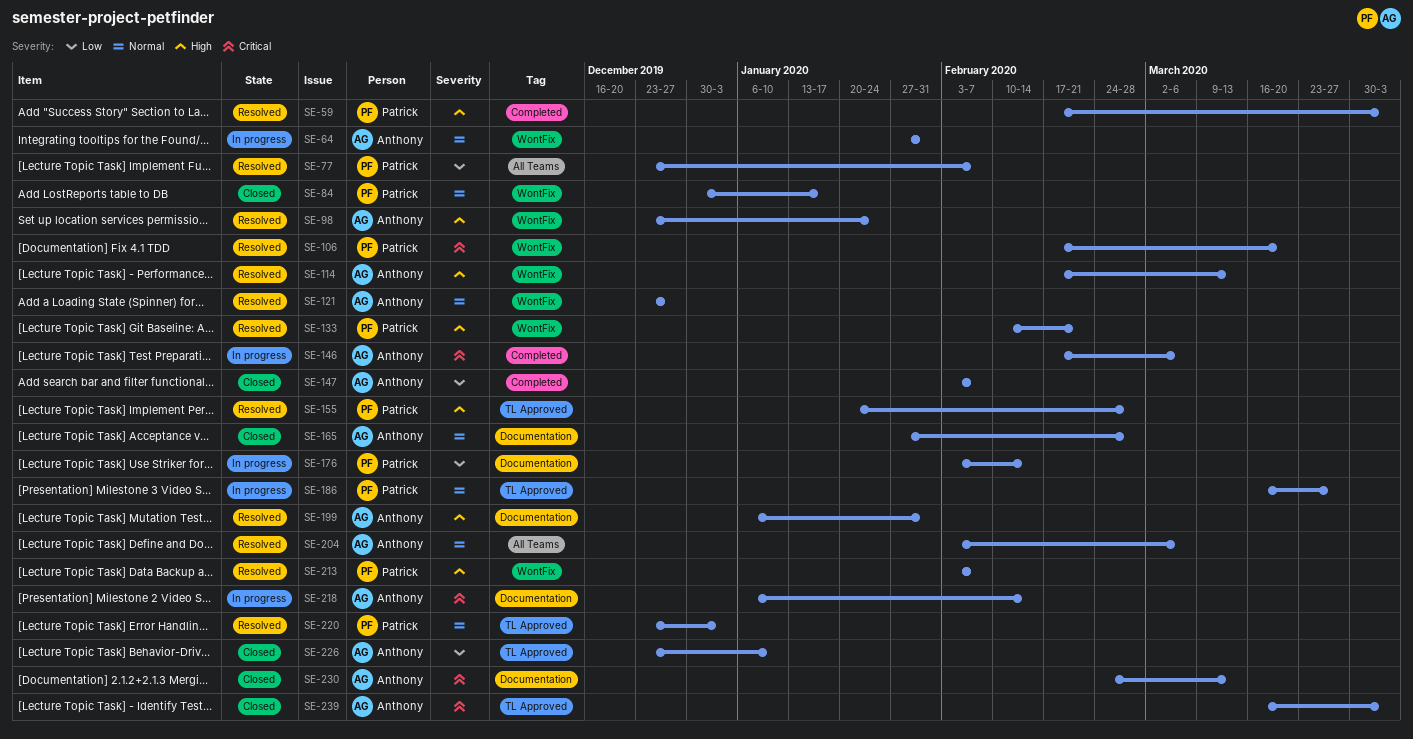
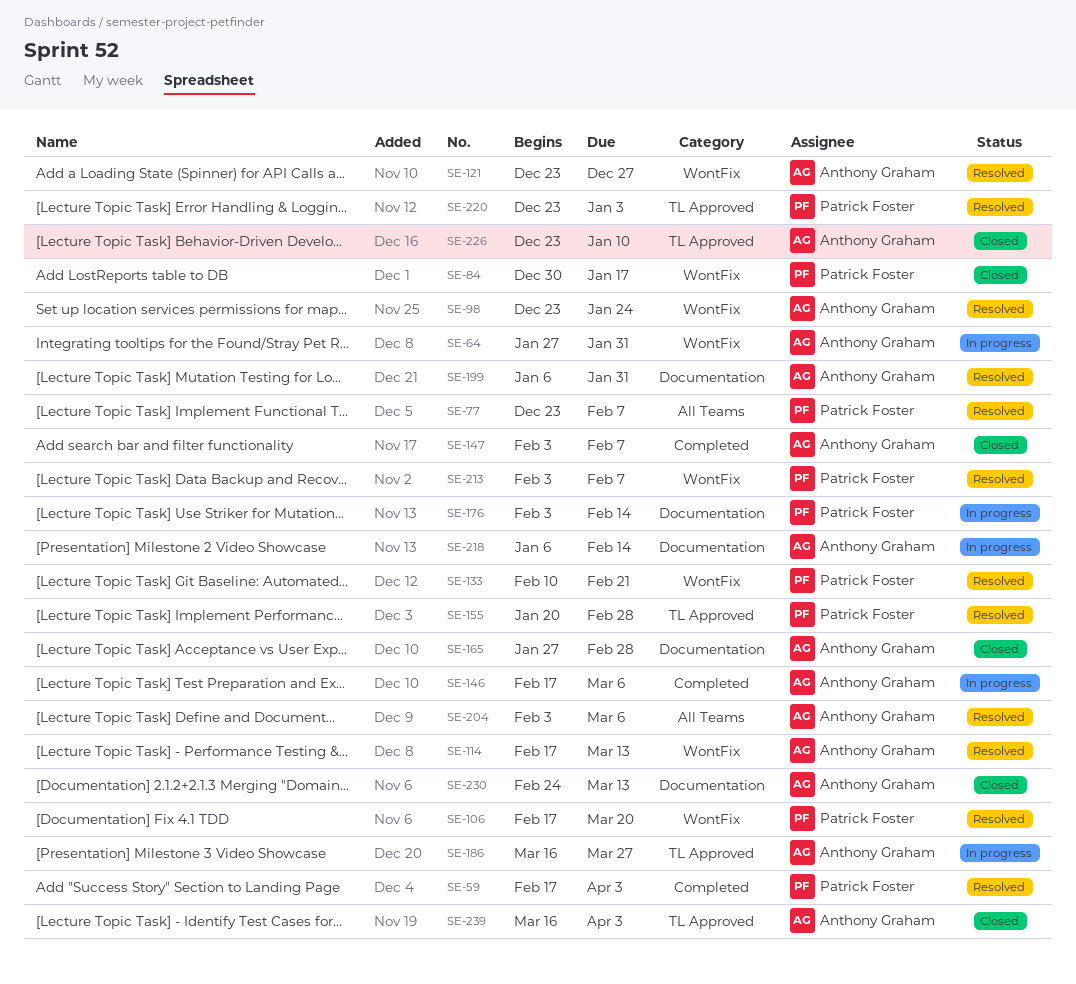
SE-186, owner: Patrick Foster -> Anthony Graham

